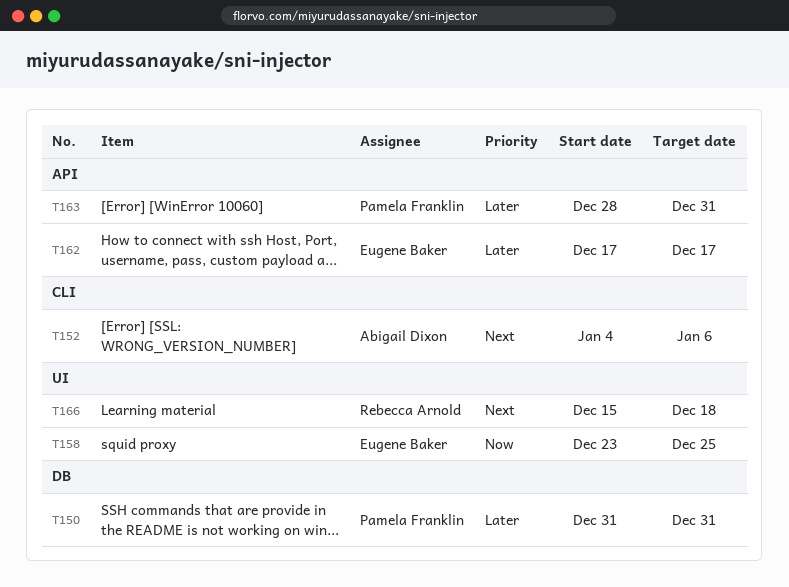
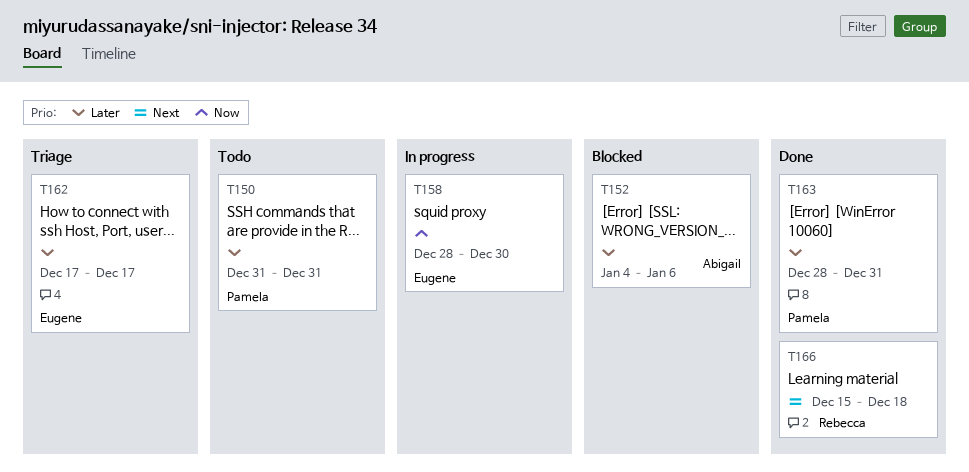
T152, priority: Next -> Later
T158, start: Dec 23 -> Dec 28
T158, due: Dec 25 -> Dec 30

